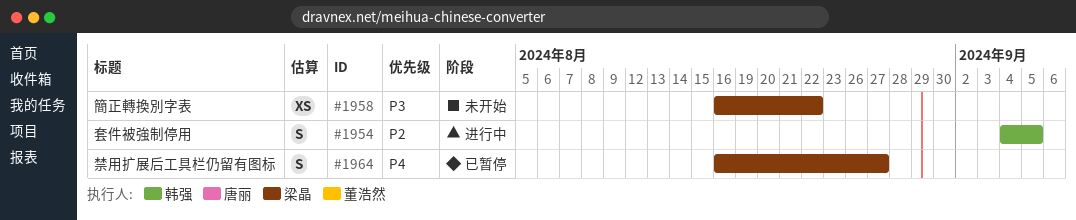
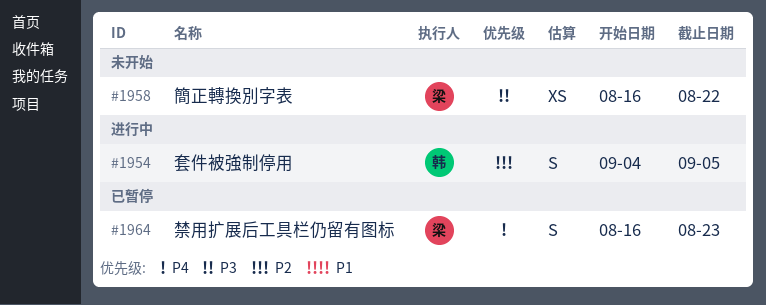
#1964, due: Aug 27 -> Aug 23

